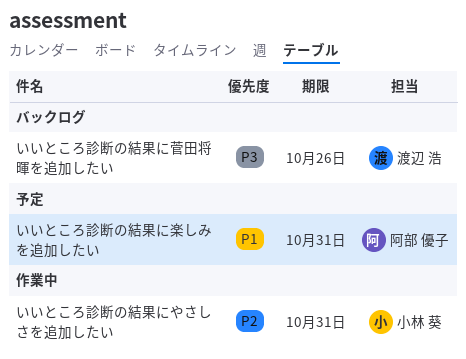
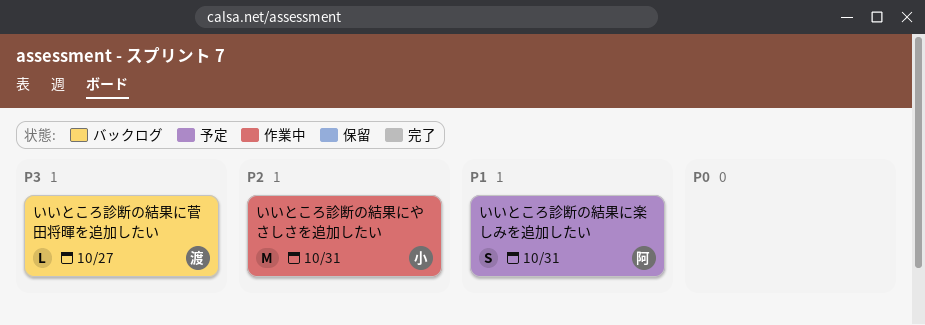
いいところ診断の結果に菅田将暉を追加したい, due: Oct 26 -> Oct 27

